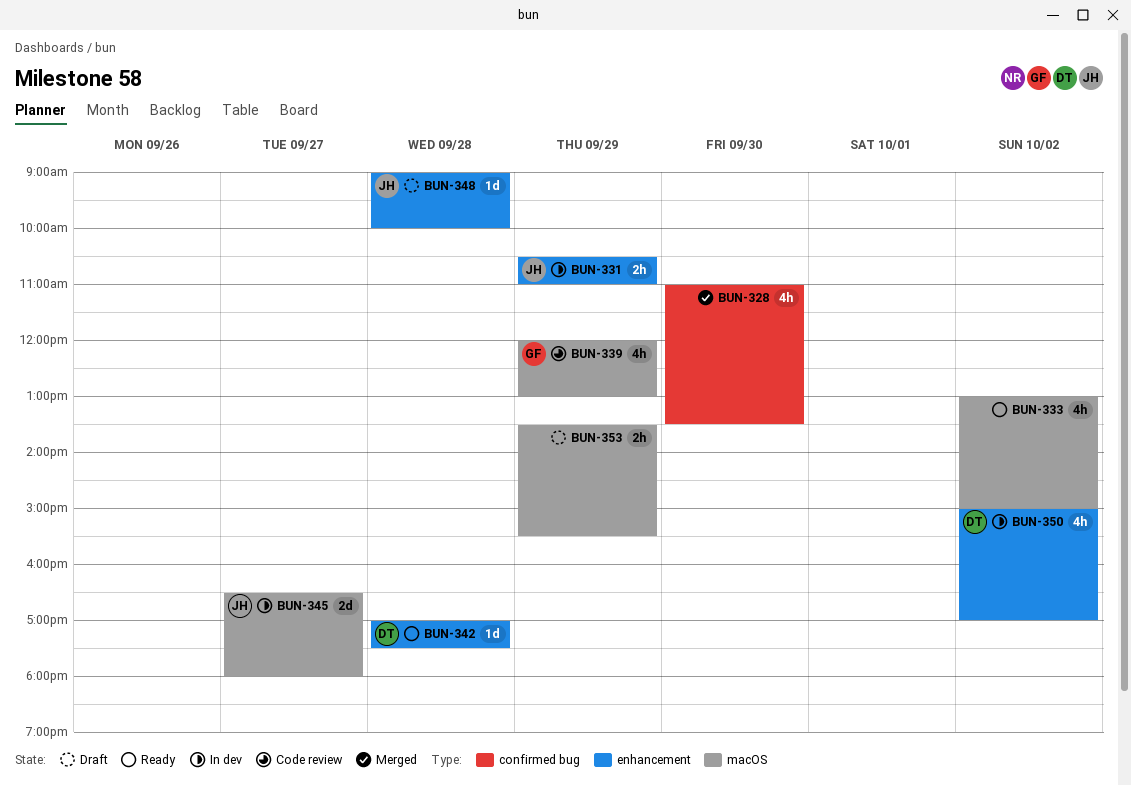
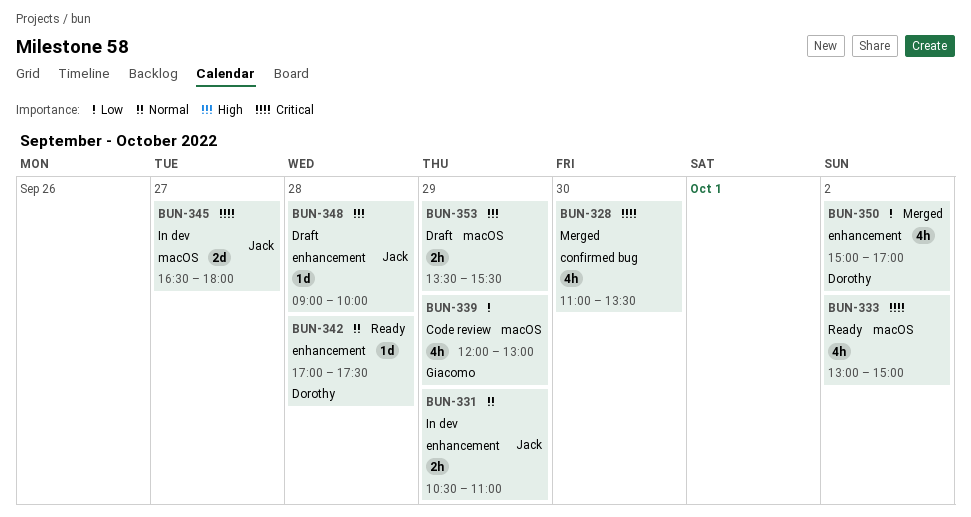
BUN-350, status: In dev -> Merged

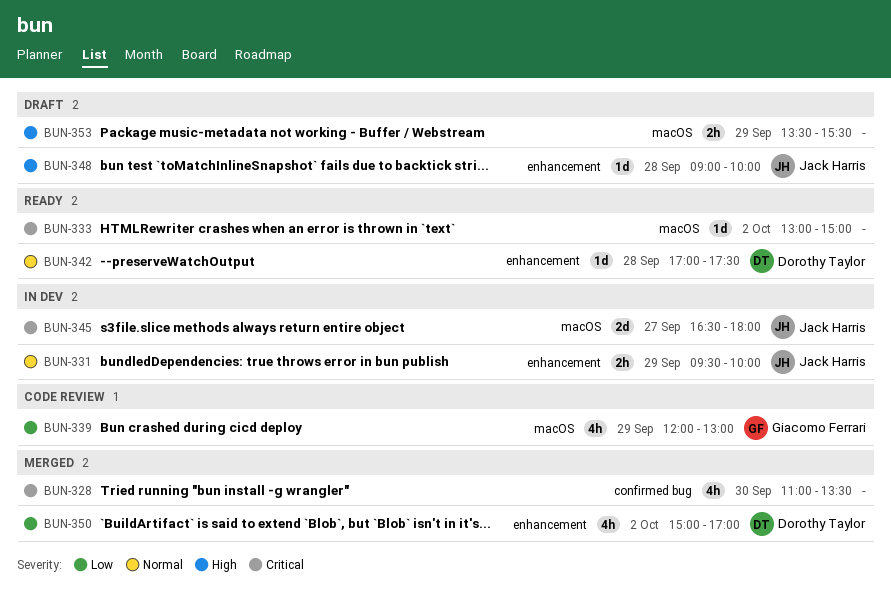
BUN-331, begins: 10:30 -> 09:30
BUN-331, ends: 11:00 -> 10:00
BUN-333, estimate: 4h -> 1d

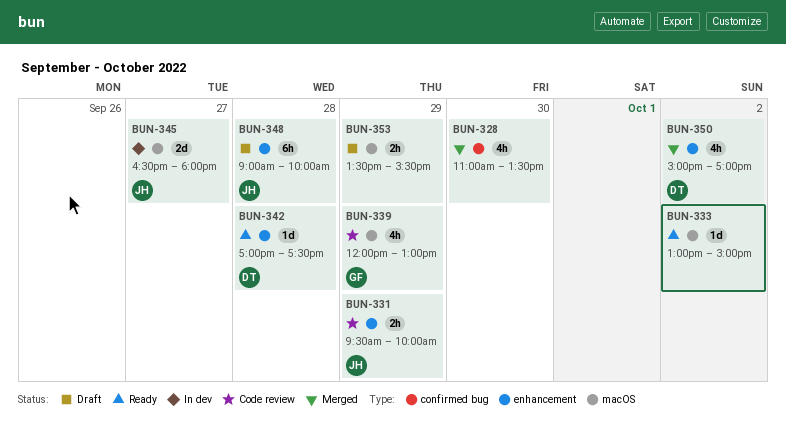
BUN-331, status: In dev -> Code review
BUN-348, estimate: 1d -> 6h

